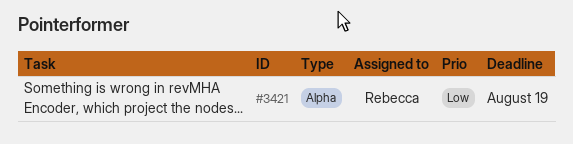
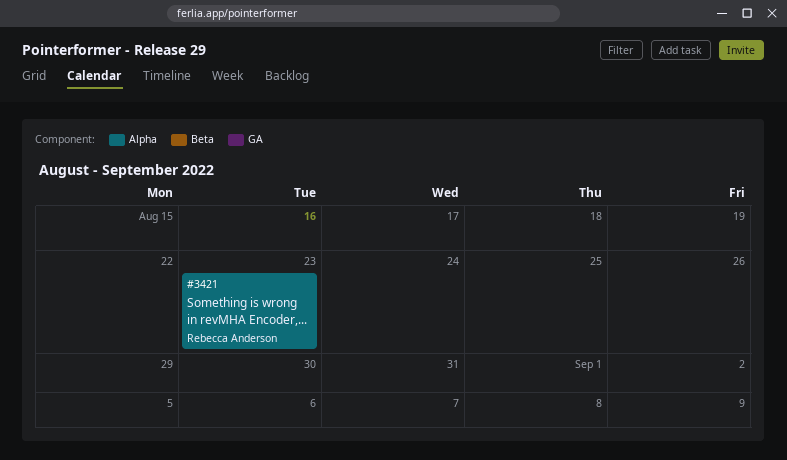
#3421, due: Aug 19 -> Aug 23

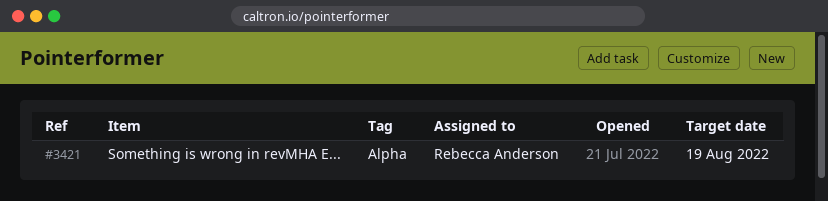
#3421, due: Aug 23 -> Aug 19

